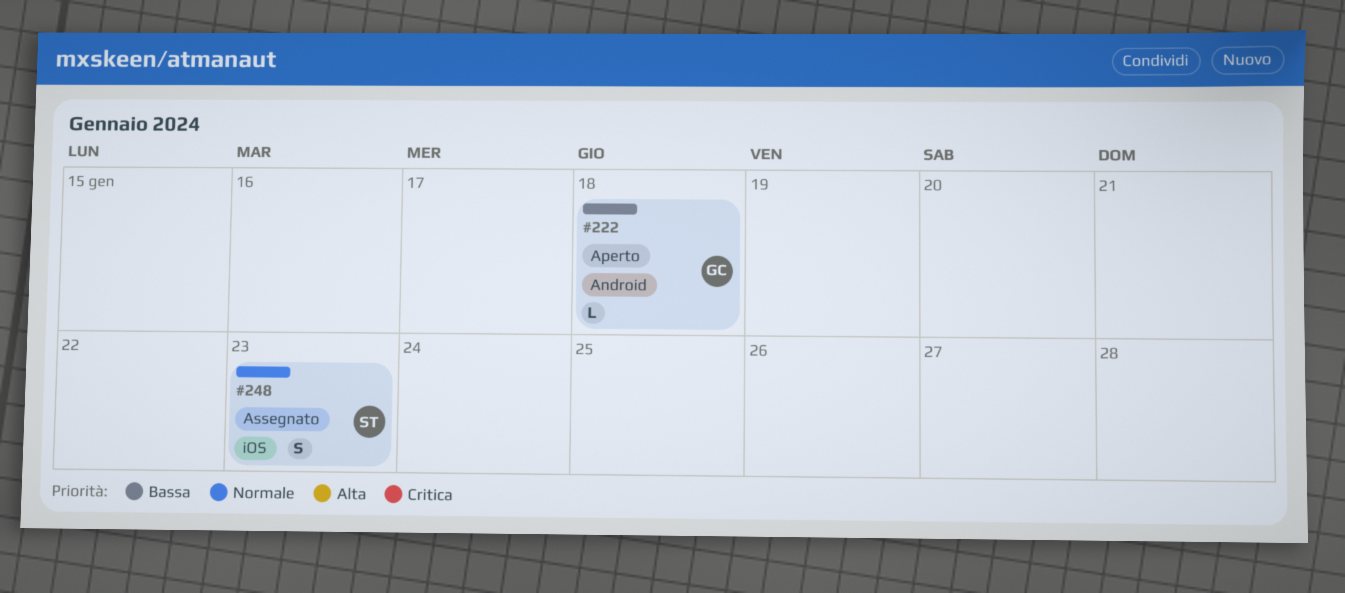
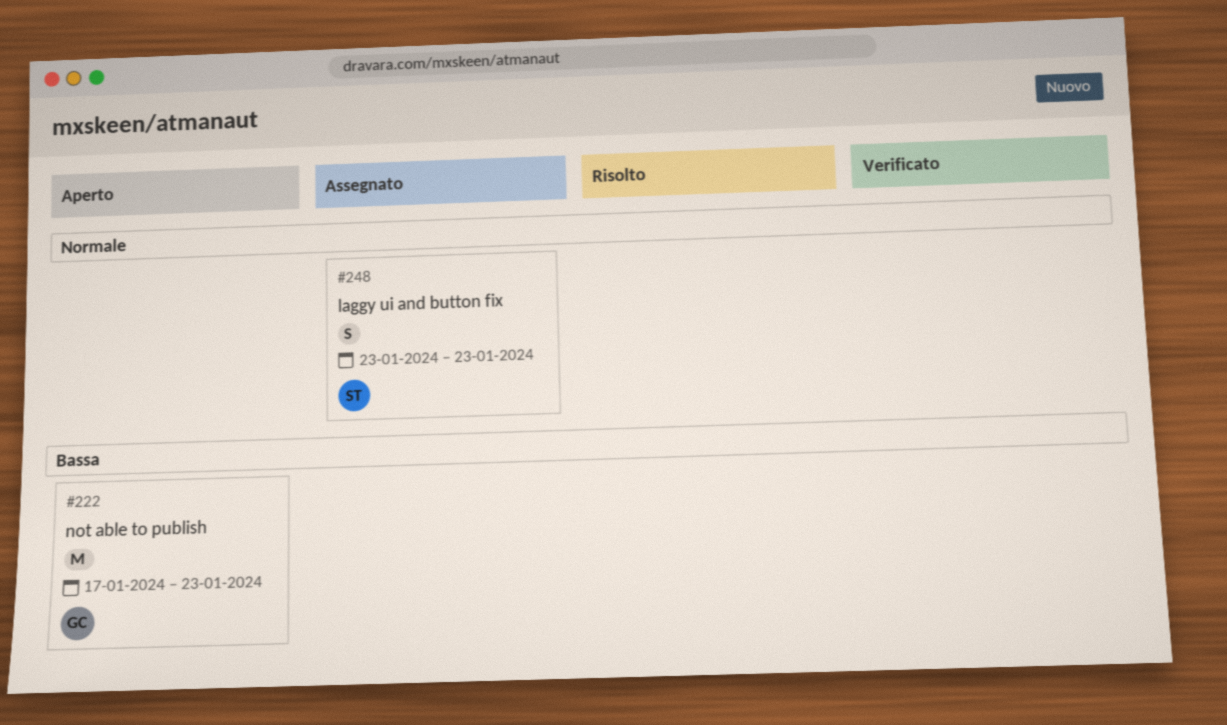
#222, estimate: L -> M
#222, due: Jan 18 -> Jan 23

